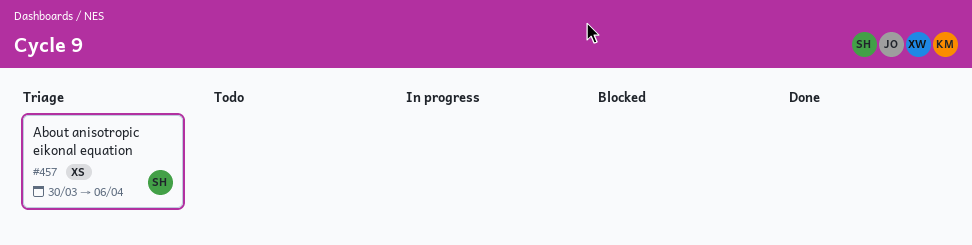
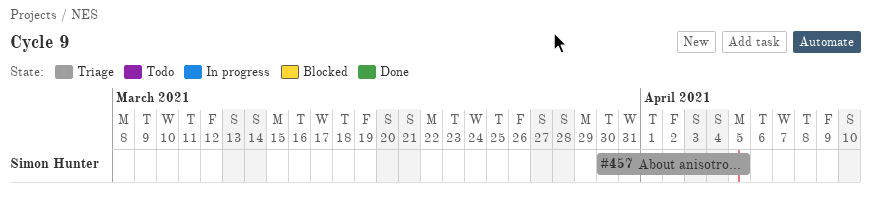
#457, due: Apr 6 -> Apr 5

